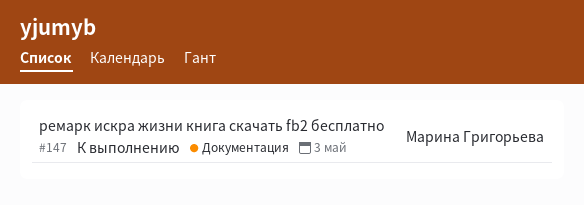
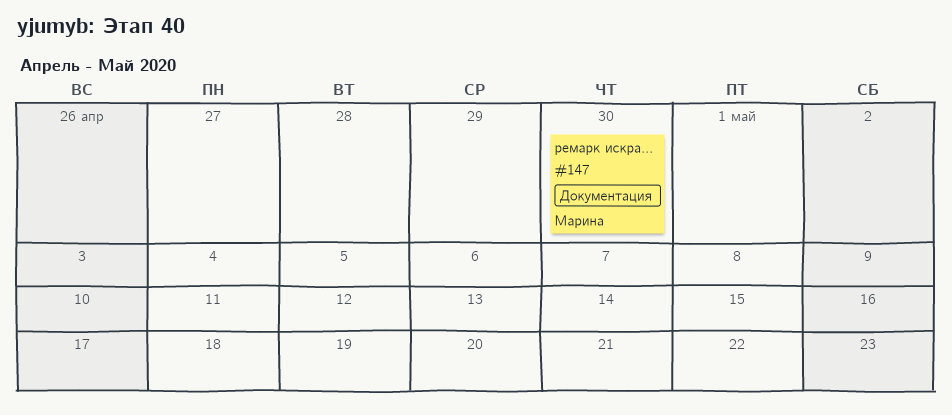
#147, due: May 3 -> Apr 30

